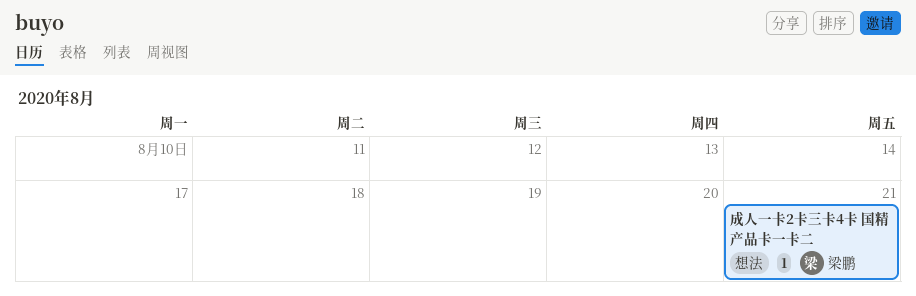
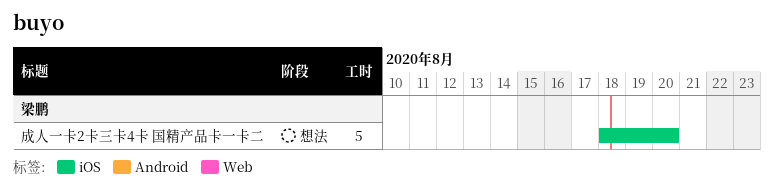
成人一卡2卡三卡4卡 国精产品卡一卡二, estimate: 1 -> 5
成人一卡2卡三卡4卡 国精产品卡一卡二, due: Aug 21 -> Aug 20

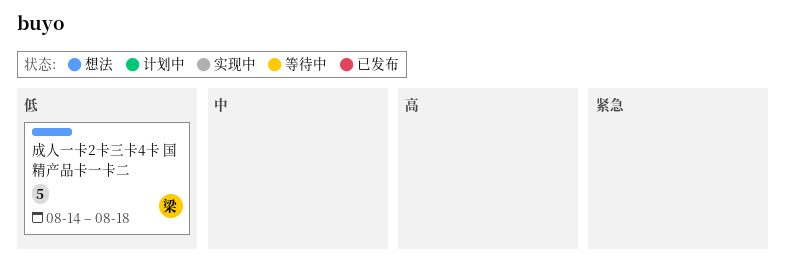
成人一卡2卡三卡4卡 国精产品卡一卡二, start: Aug 18 -> Aug 14
成人一卡2卡三卡4卡 国精产品卡一卡二, due: Aug 20 -> Aug 18

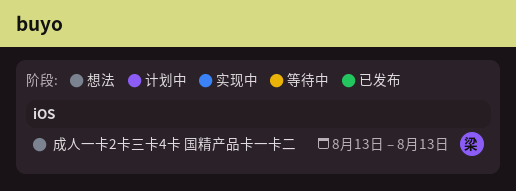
成人一卡2卡三卡4卡 国精产品卡一卡二, start: Aug 14 -> Aug 13
成人一卡2卡三卡4卡 国精产品卡一卡二, due: Aug 18 -> Aug 13

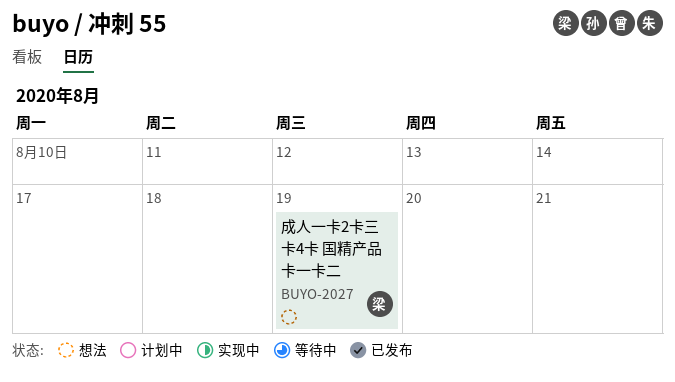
成人一卡2卡三卡4卡 国精产品卡一卡二, due: Aug 13 -> Aug 19

